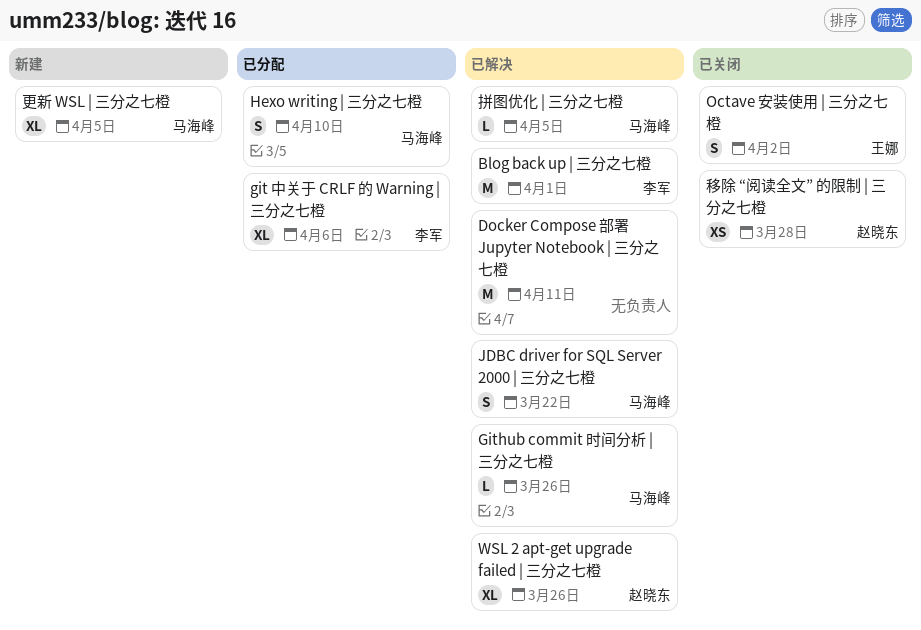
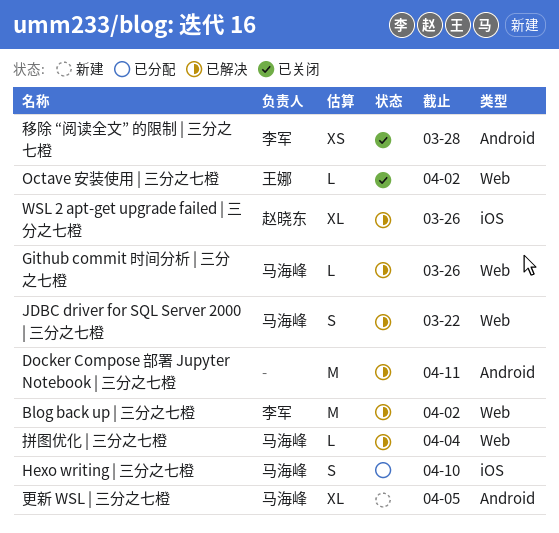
Blog back up | 三分之七橙, due: Apr 1 -> Apr 2
git 中关于 CRLF 的 Warning | 三分之七橙: present -> none
Octave 安装使用 | 三分之七橙, estimate: S -> L
拼图优化 | 三分之七橙, due: Apr 5 -> Apr 4
移除 “阅读全文” 的限制 | 三分之七橙, owner: 赵晓东 -> 李军

